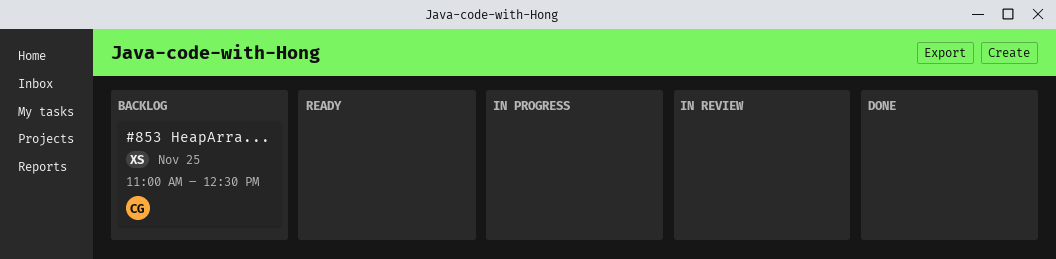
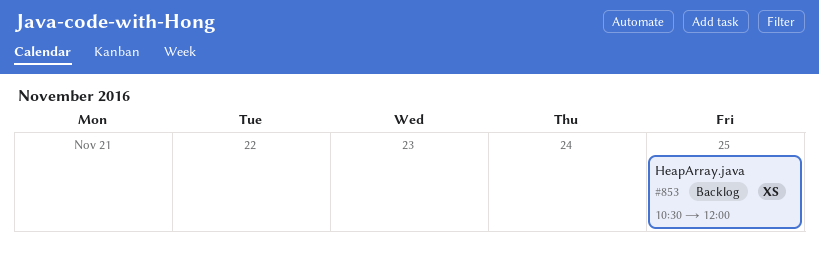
#853, begins: 11:00 -> 10:30
#853, ends: 12:30 -> 12:00

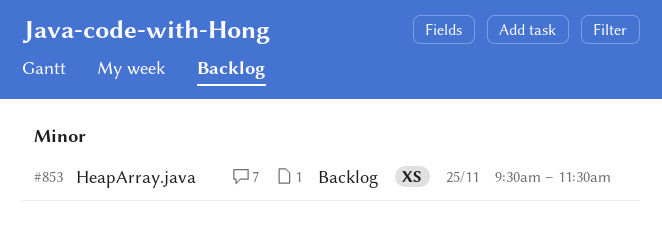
#853, begins: 10:30 -> 09:30
#853, ends: 12:00 -> 11:30

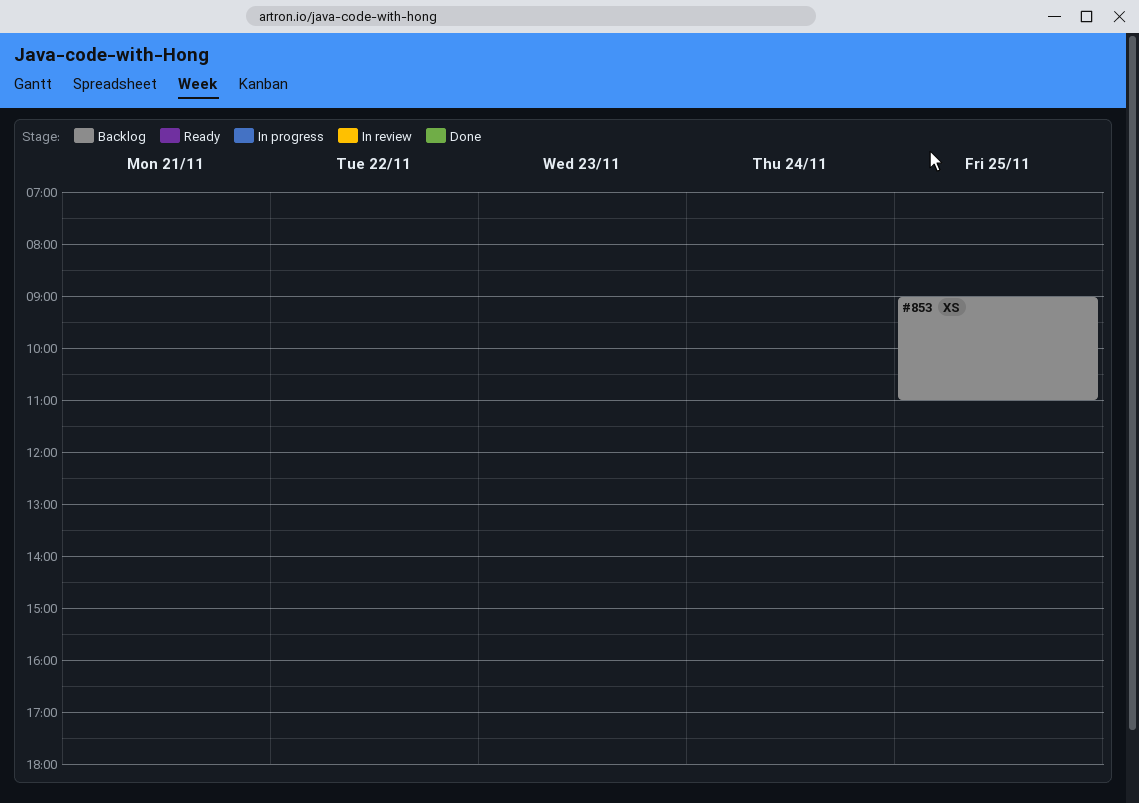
#853, begins: 09:30 -> 09:00
#853, ends: 11:30 -> 11:00

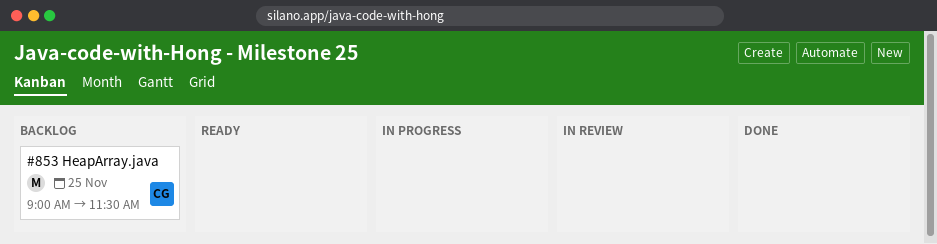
#853, estimate: XS -> M
#853, ends: 11:00 -> 11:30

